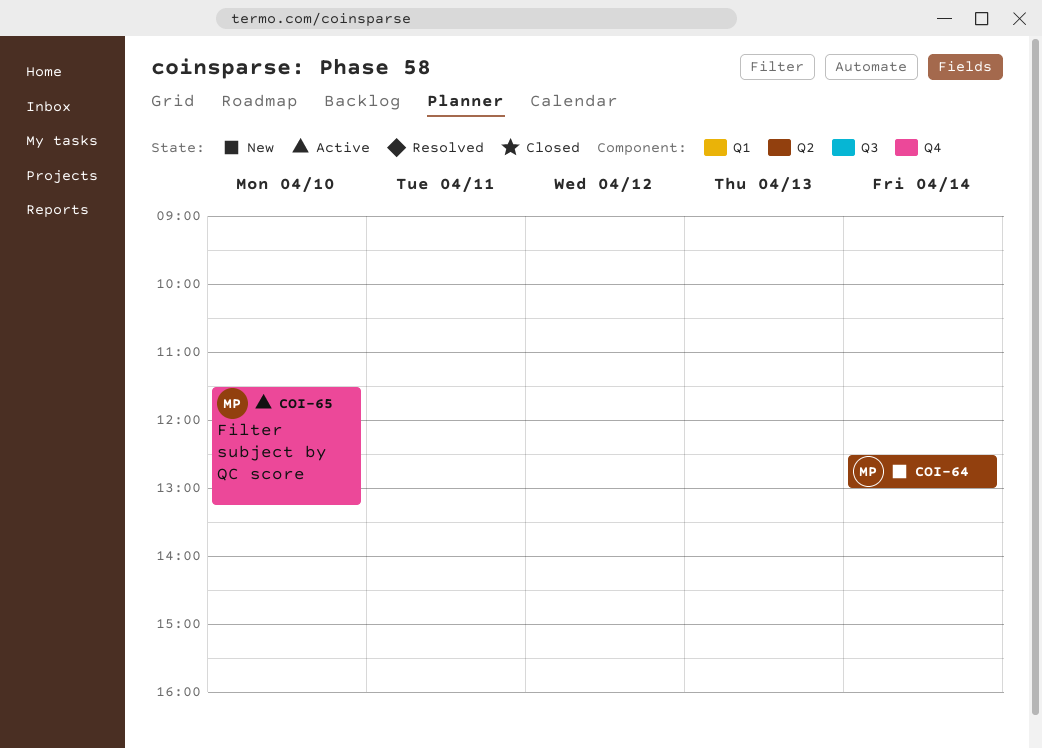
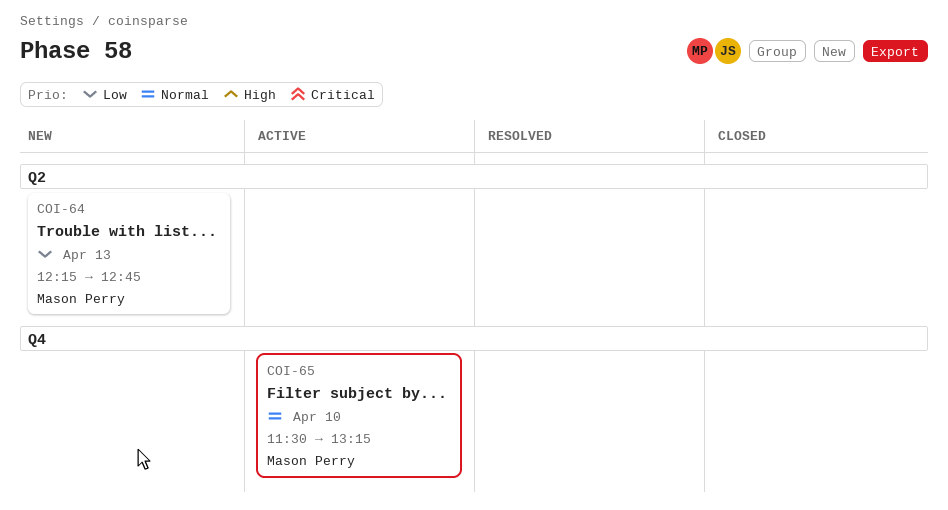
COI-64, day: Apr 14 -> Apr 13
COI-64, begins: 12:30 -> 12:15
COI-64, ends: 13:00 -> 12:45

